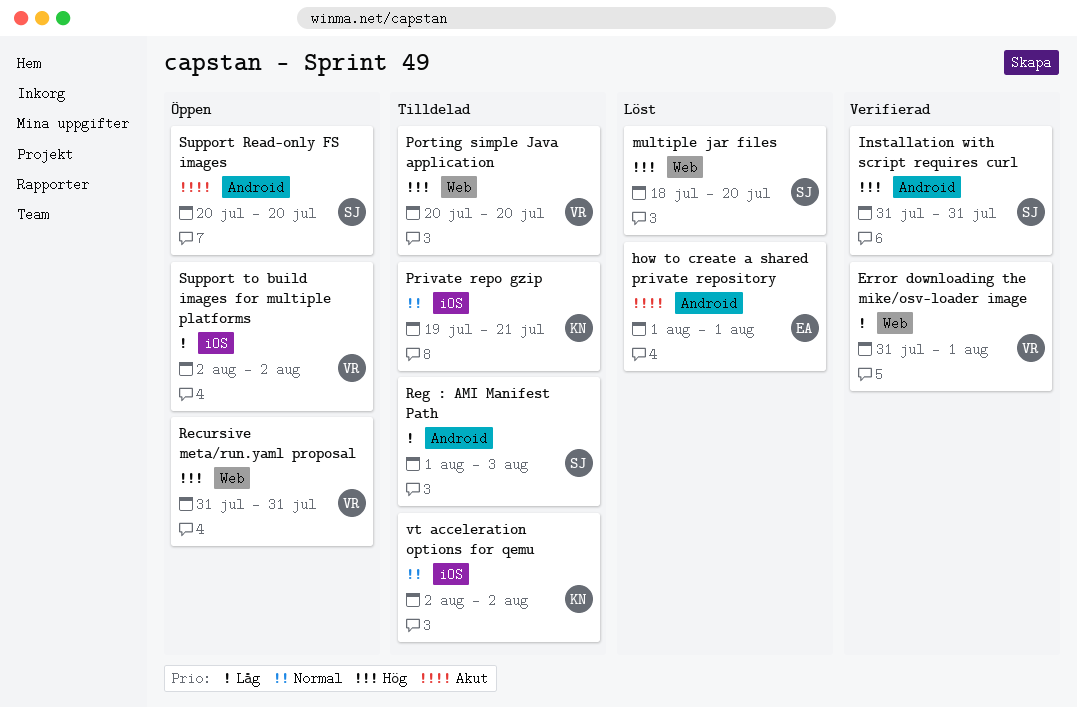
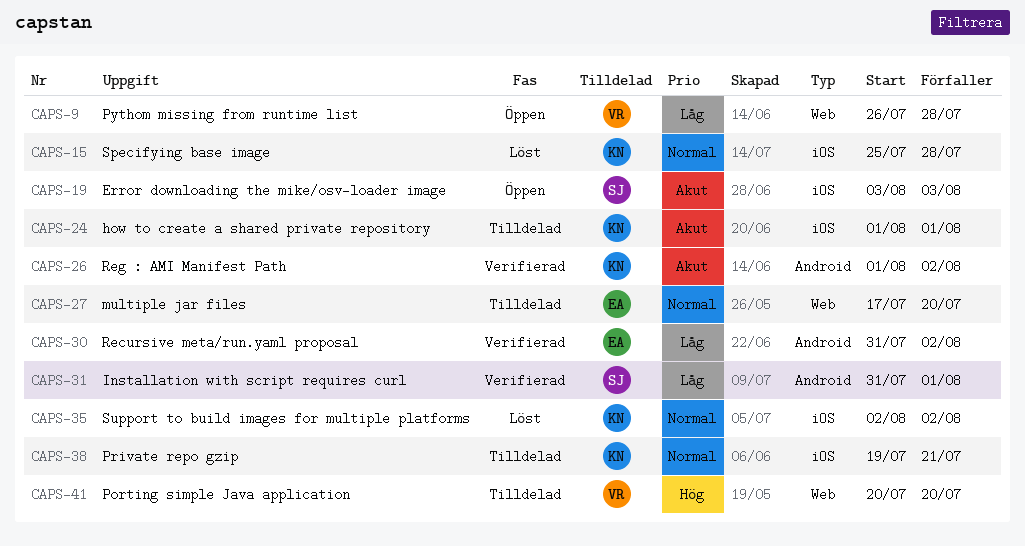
Error downloading the mike/osv-loader image, status: Verifierad -> Öppen
Error downloading the mike/osv-loader image, owner: VR -> SJ
Error downloading the mike/osv-loader image, priority: Låg -> Akut
Error downloading the mike/osv-loader image, label: Web -> iOS
Error downloading the mike/osv-loader image, start: Jul 31 -> Aug 3
Error downloading the mike/osv-loader image, due: Aug 1 -> Aug 3
how to create a shared private repository, status: Löst -> Tilldelad
how to create a shared private repository, owner: EA -> KN
how to create a shared private repository, label: Android -> iOS
Installation with script requires curl, priority: Hög -> Låg
Installation with script requires curl, due: Jul 31 -> Aug 1
multiple jar files, status: Löst -> Tilldelad
multiple jar files, owner: SJ -> EA
multiple jar files, priority: Hög -> Normal
multiple jar files, start: Jul 18 -> Jul 17
Pythom missing from runtime list: none -> present
Recursive meta/run.yaml proposal, status: Öppen -> Verifierad
Recursive meta/run.yaml proposal, owner: VR -> EA
Recursive meta/run.yaml proposal, priority: Hög -> Låg
Recursive meta/run.yaml proposal, label: Web -> Android
Recursive meta/run.yaml proposal, due: Jul 31 -> Aug 2
Reg : AMI Manifest Path, status: Tilldelad -> Verifierad
Reg : AMI Manifest Path, owner: SJ -> KN
Reg : AMI Manifest Path, priority: Låg -> Akut
Reg : AMI Manifest Path, due: Aug 3 -> Aug 2
Specifying base image: none -> present
Support Read-only FS images: present -> none
Support to build images for multiple platforms, status: Öppen -> Löst
Support to build images for multiple platforms, owner: VR -> KN
Support to build images for multiple platforms, priority: Låg -> Normal
vt acceleration options for qemu: present -> none

